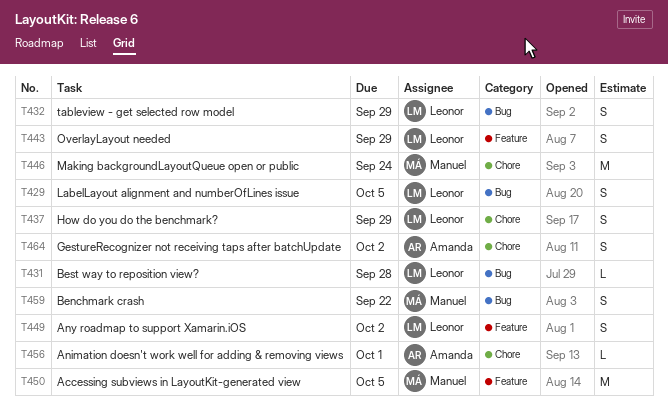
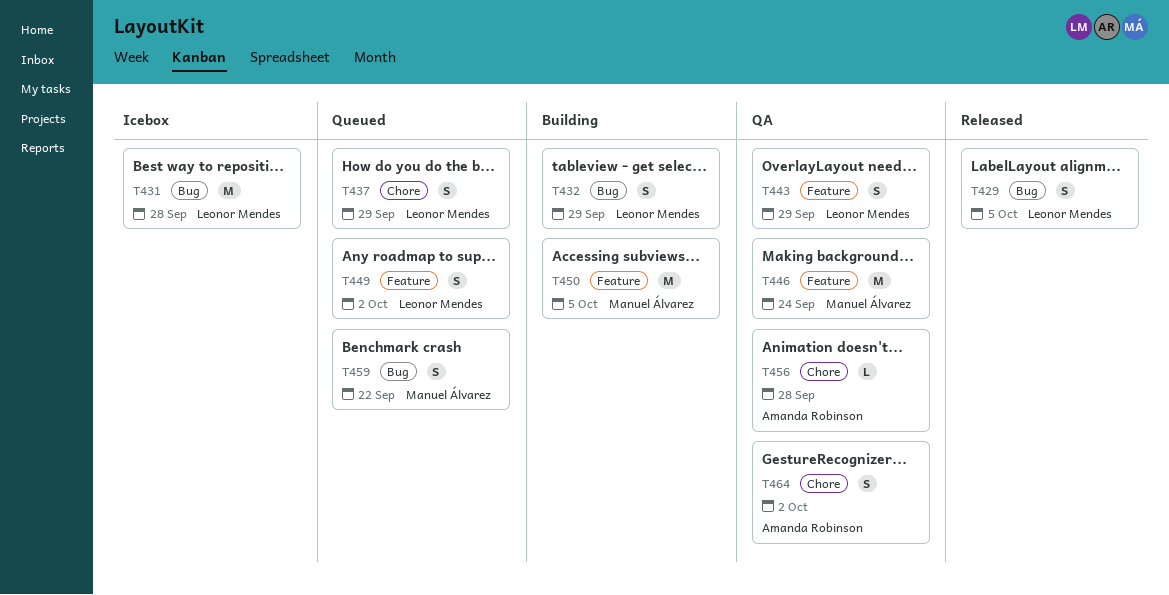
T431, estimate: L -> M
T446, label: Chore -> Feature
T456, due: Oct 1 -> Sep 28

